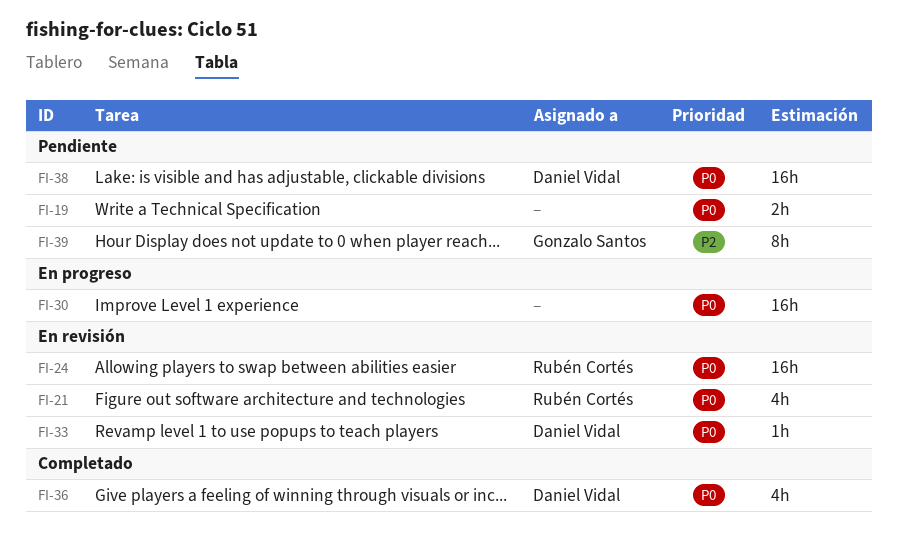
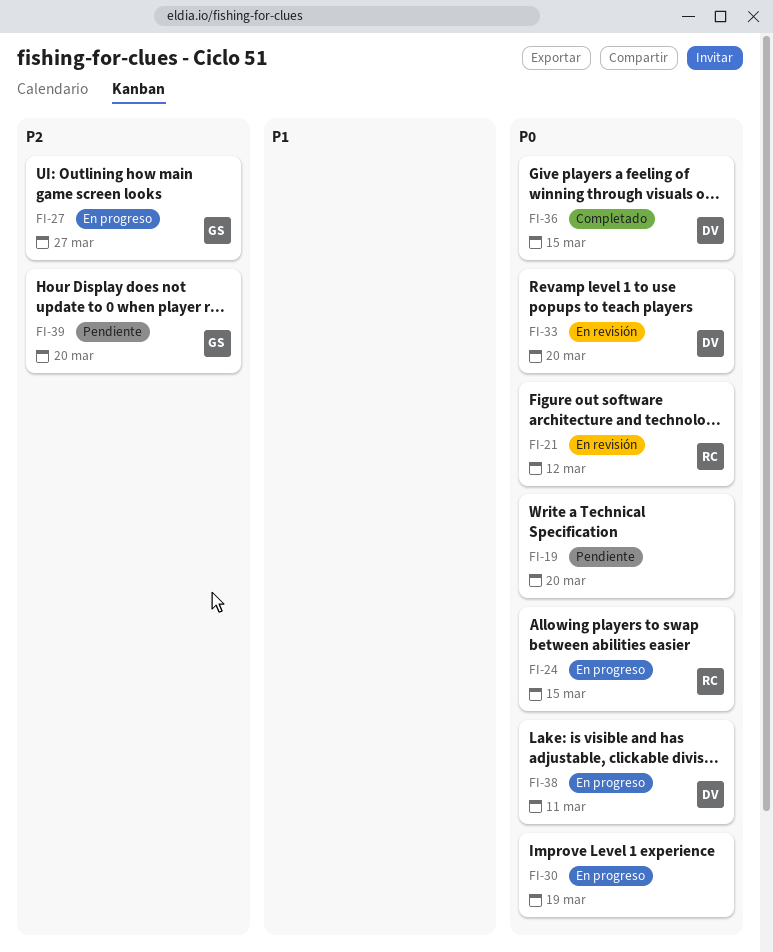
FI-24, status: En revisión -> En progreso
FI-27: none -> present
FI-38, status: Pendiente -> En progreso

